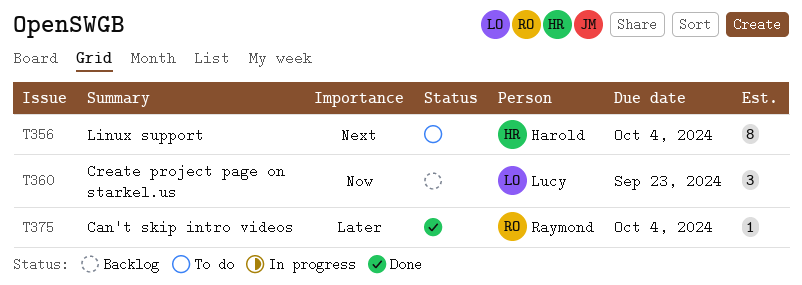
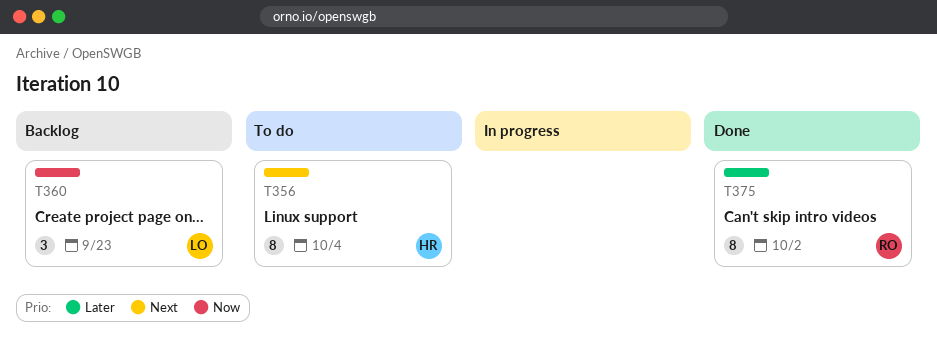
T375, estimate: 1 -> 8
T375, due: Oct 4 -> Oct 2

